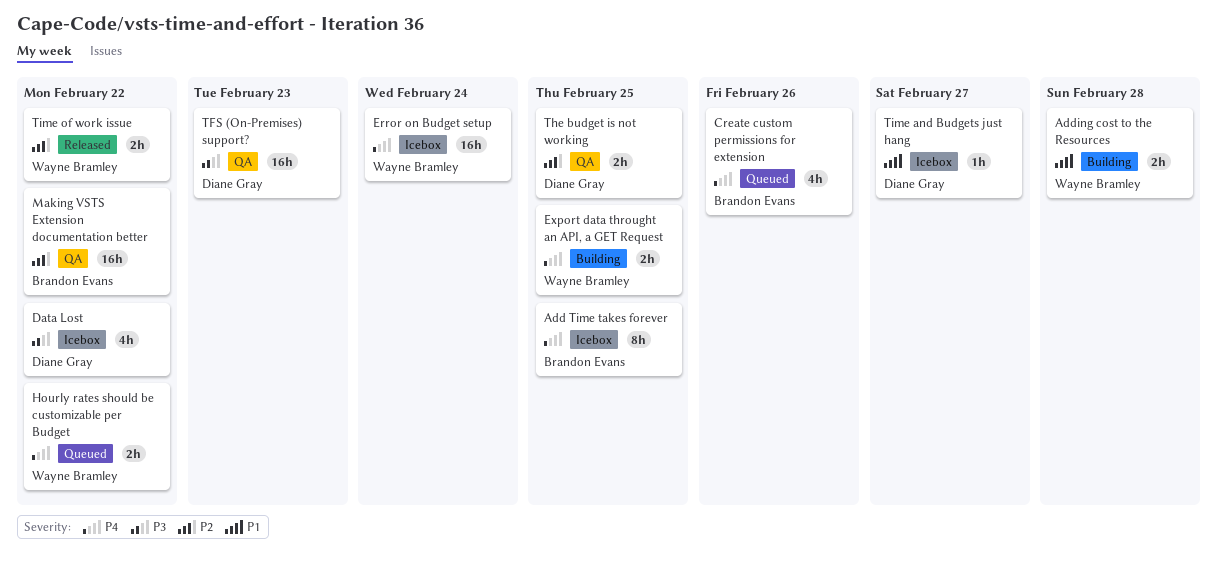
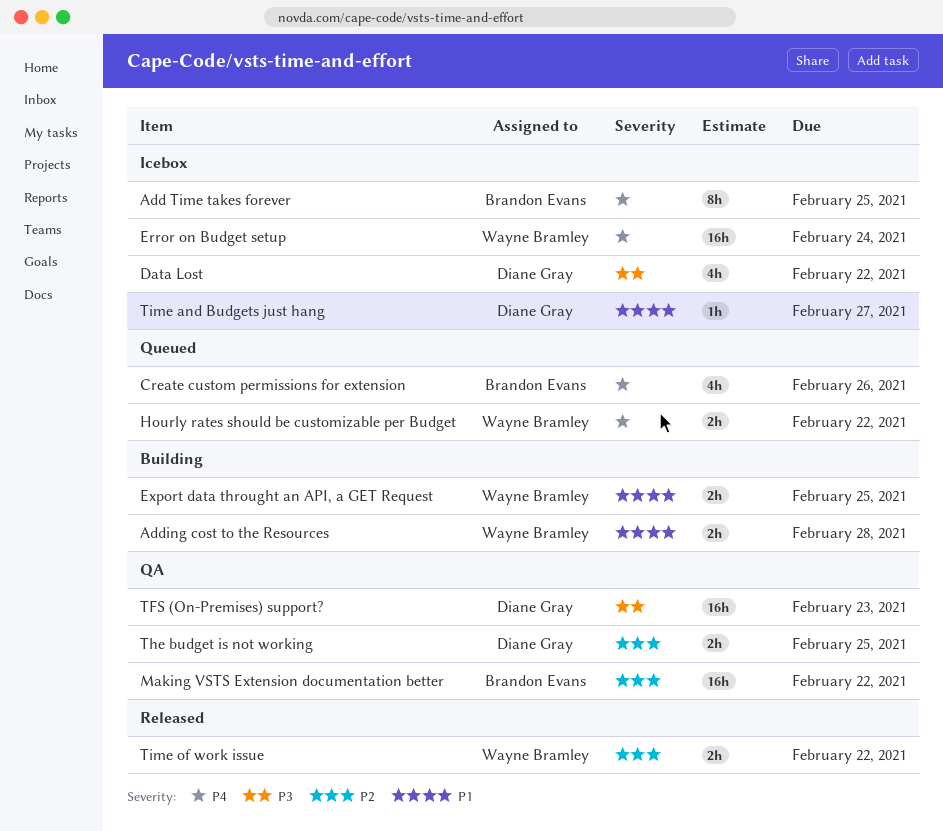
Export data throught an API, a GET Request, priority: P4 -> P1

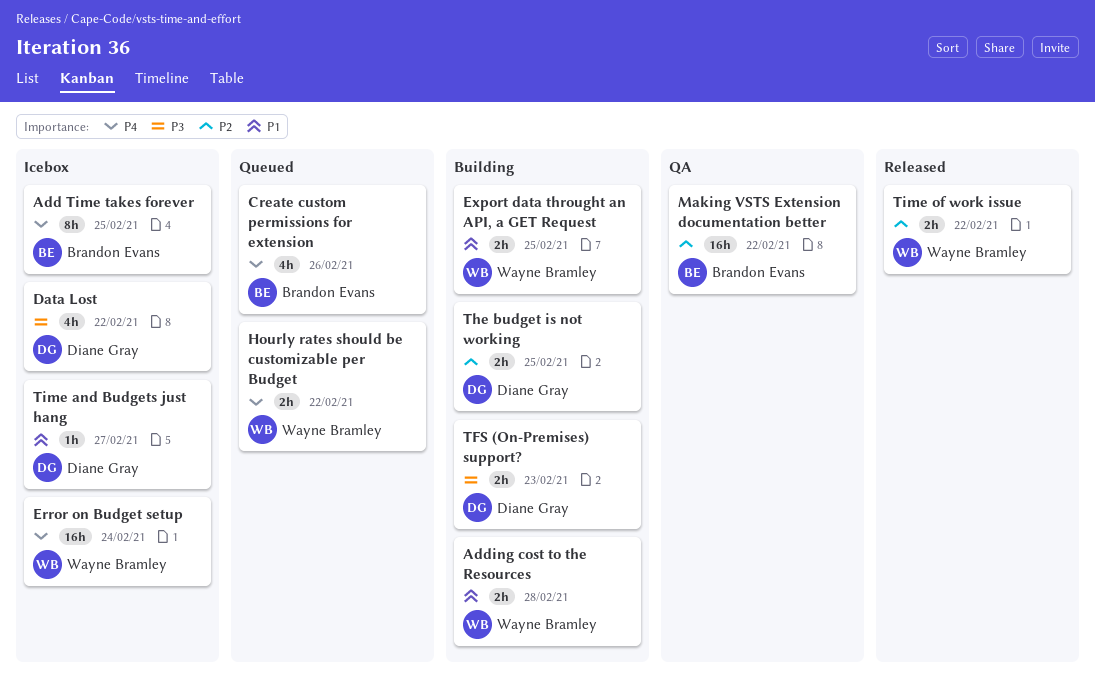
TFS (On-Premises) support?, status: QA -> Building
TFS (On-Premises) support?, estimate: 16h -> 2h
The budget is not working, status: QA -> Building

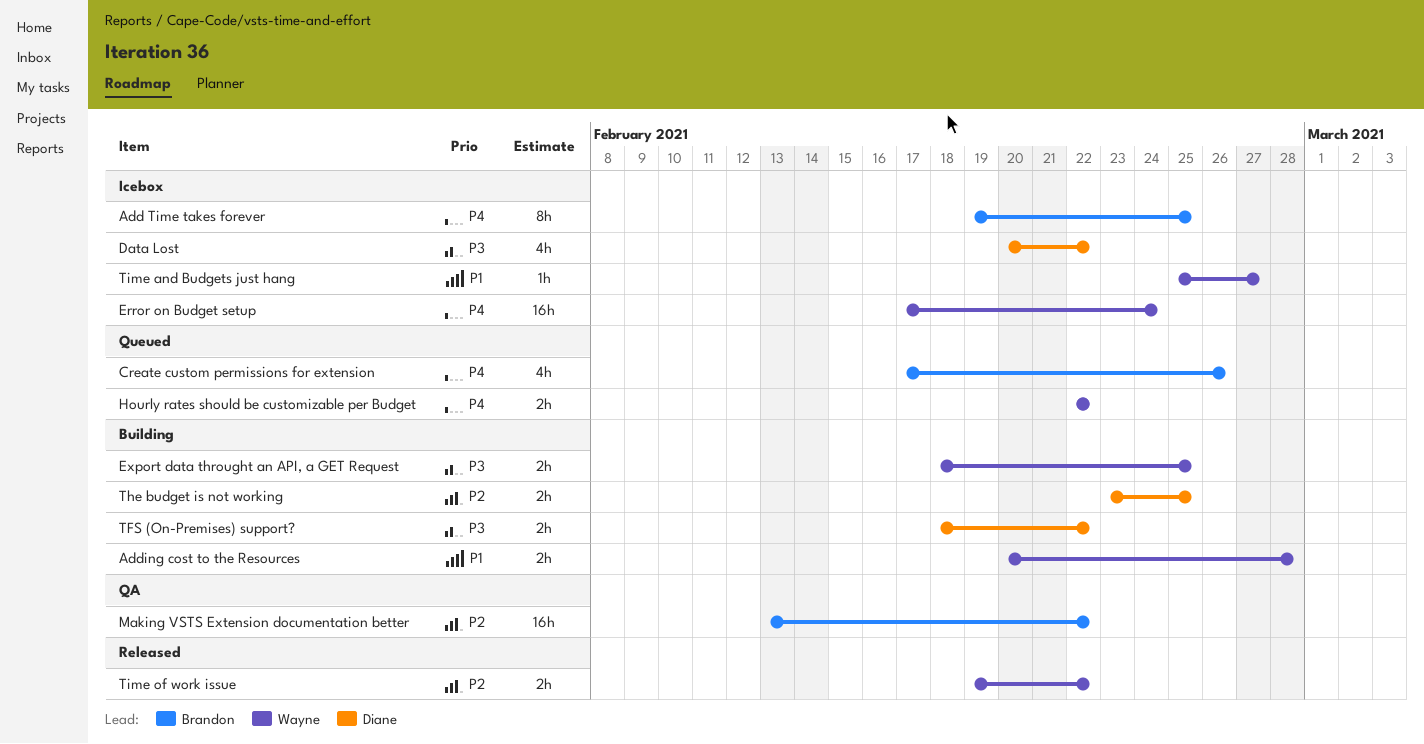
Export data throught an API, a GET Request, priority: P1 -> P3
TFS (On-Premises) support?, due: Feb 23 -> Feb 22
Time and Budgets just hang, owner: Diane Gray -> Wayne Bramley

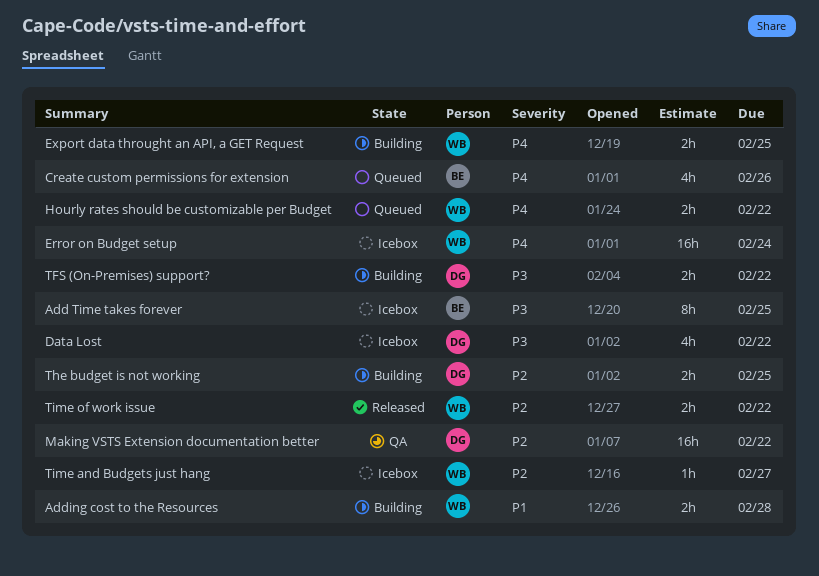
Add Time takes forever, priority: P4 -> P3
Export data throught an API, a GET Request, priority: P3 -> P4
Making VSTS Extension documentation better, owner: Brandon -> Diane
Time and Budgets just hang, priority: P1 -> P2

